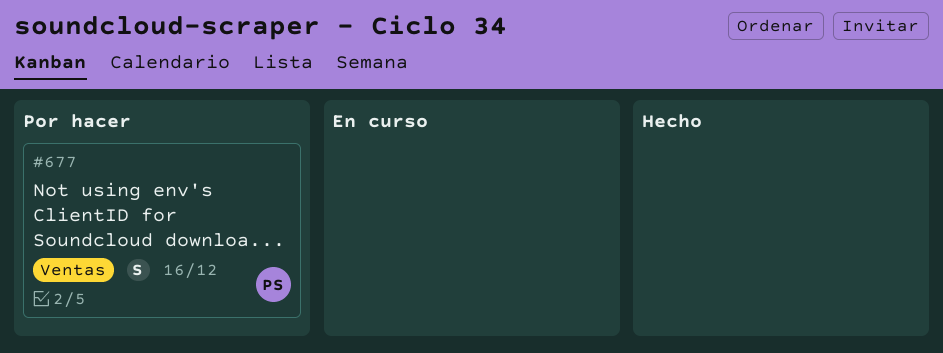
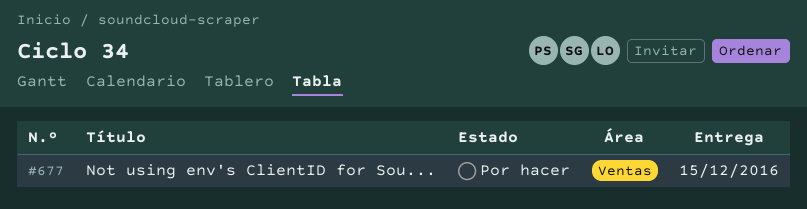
#677, due: Dec 16 -> Dec 15

